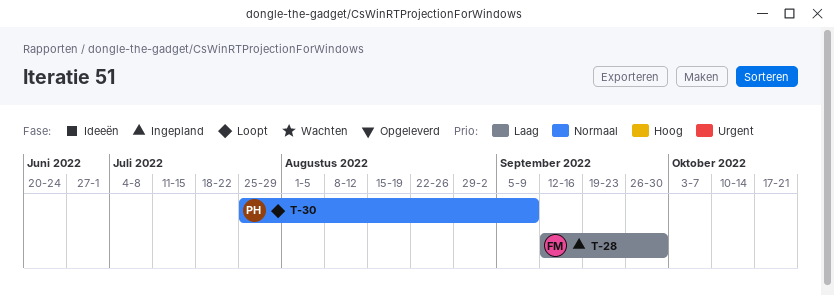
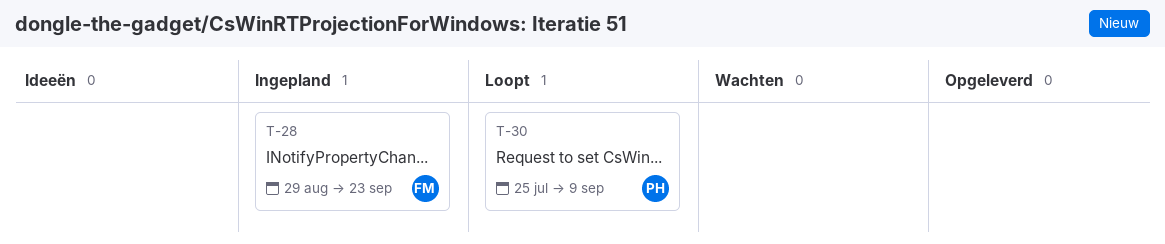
T-28, start: Sep 12 -> Aug 29
T-28, due: Sep 30 -> Sep 23

